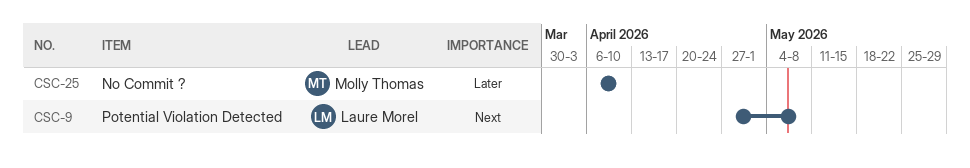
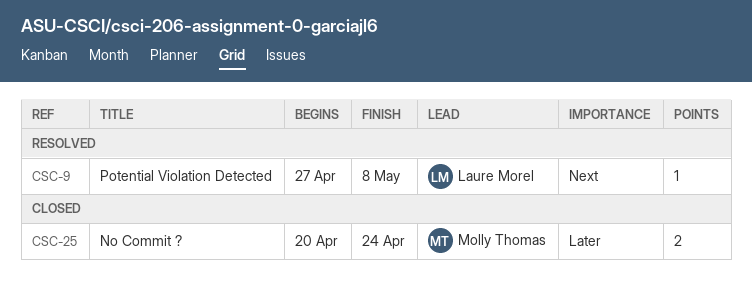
CSC-25, start: Apr 6 -> Apr 20
CSC-25, due: Apr 10 -> Apr 24

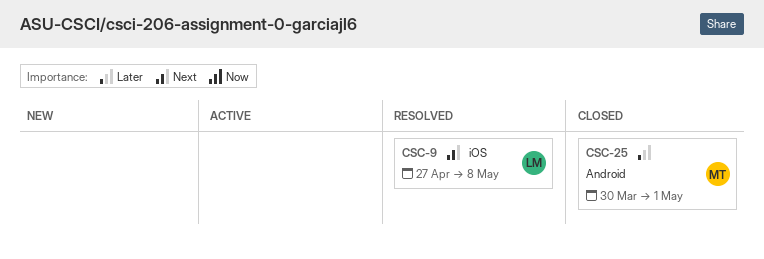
CSC-25, start: Apr 20 -> Mar 30
CSC-25, due: Apr 24 -> May 1

